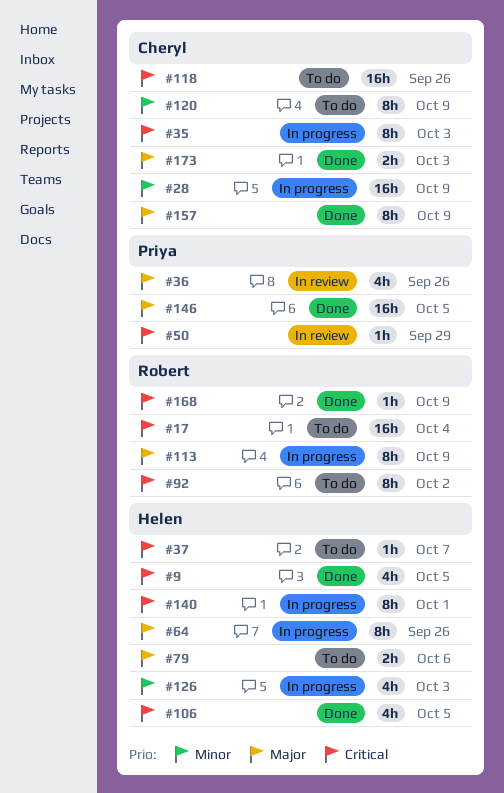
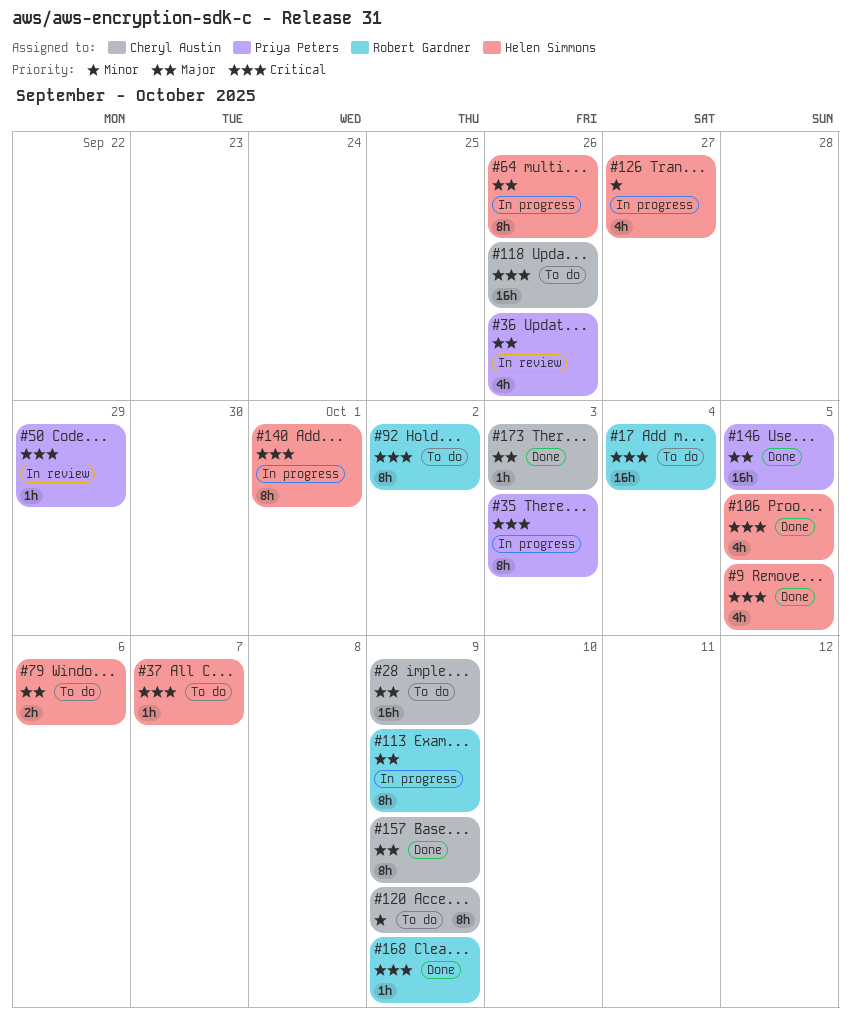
#28, status: In progress -> To do
#28, priority: Minor -> Major
#35, owner: Cheryl Austin -> Priya Peters
#126, due: Oct 3 -> Sep 27
#173, estimate: 2h -> 1h

